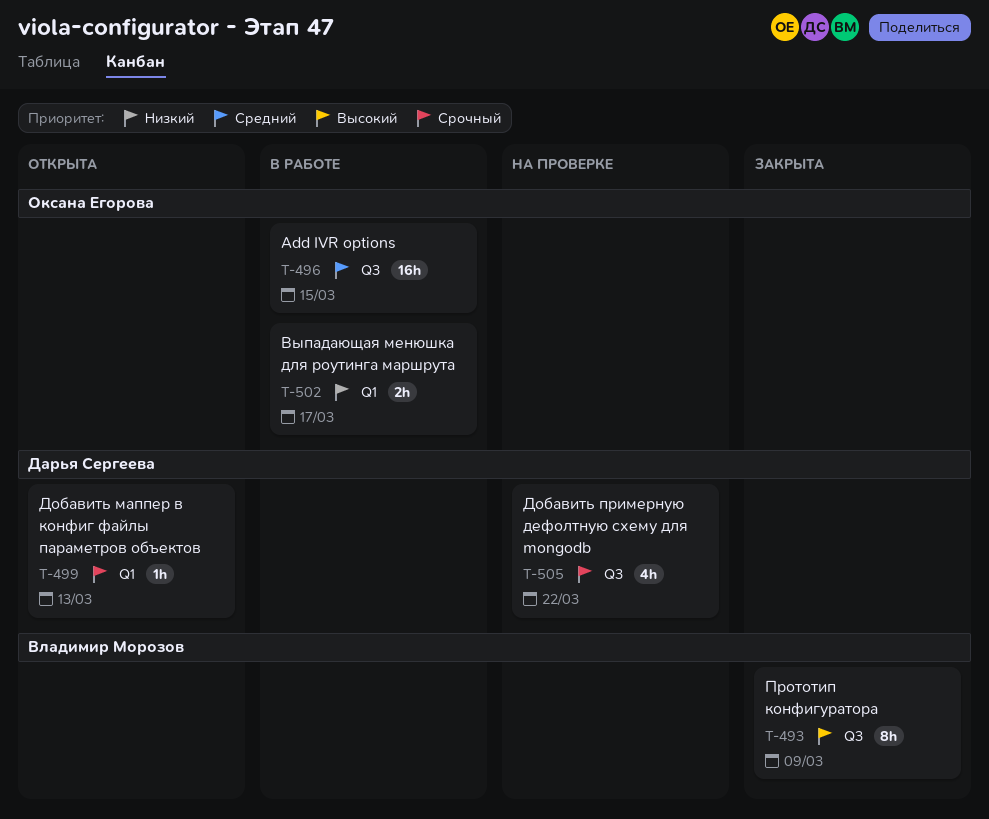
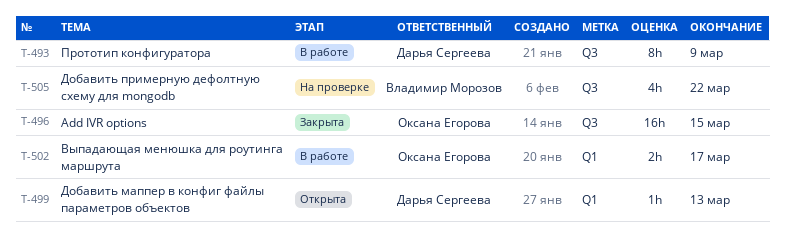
T-493, status: Закрыта -> В работе
T-493, owner: Владимир Морозов -> Дарья Сергеева
T-496, status: В работе -> Закрыта
T-505, owner: Дарья Сергеева -> Владимир Морозов

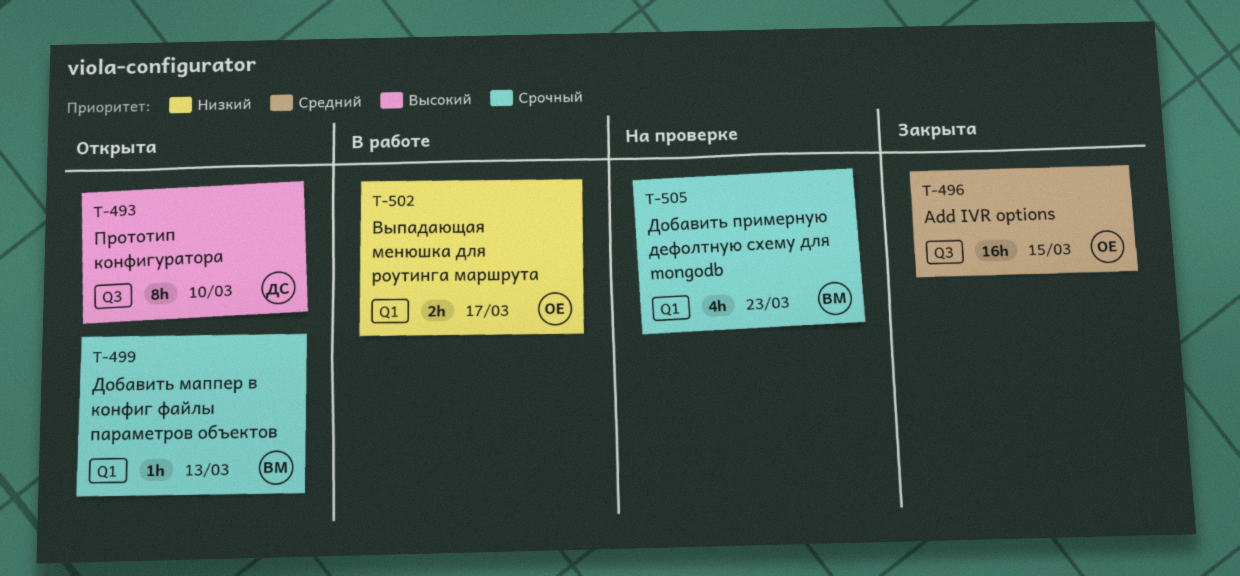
T-493, status: В работе -> Открыта
T-493, due: Mar 9 -> Mar 10
T-499, owner: Дарья Сергеева -> Владимир Морозов
T-505, label: Q3 -> Q1
T-505, due: Mar 22 -> Mar 23

